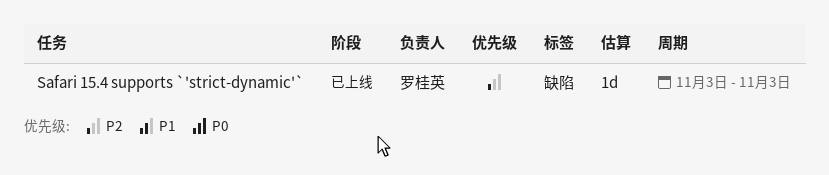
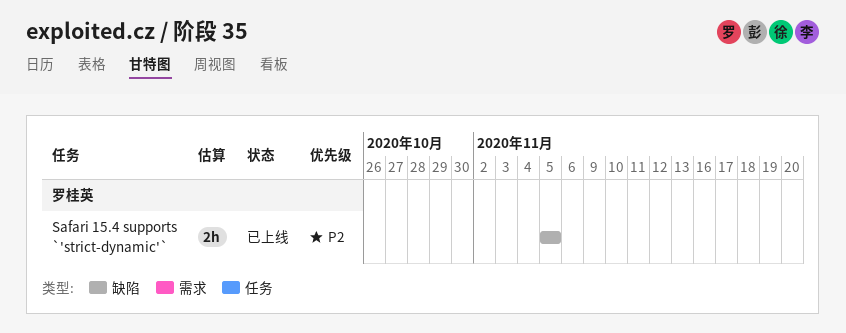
Safari 15.4 supports `'strict-dynamic'`, estimate: 1d -> 2h
Safari 15.4 supports `'strict-dynamic'`, start: Nov 3 -> Nov 5
Safari 15.4 supports `'strict-dynamic'`, due: Nov 3 -> Nov 5

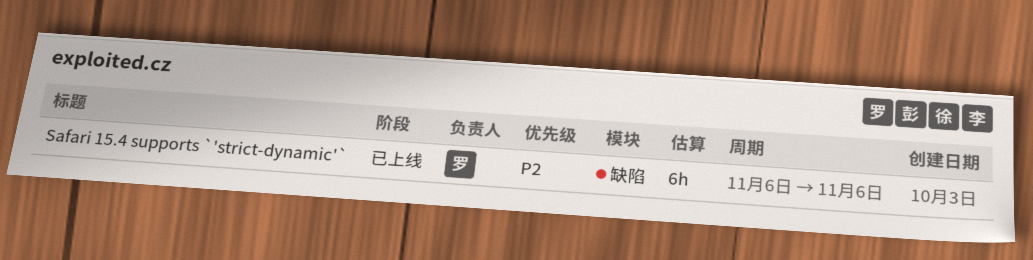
Safari 15.4 supports `'strict-dynamic'`, estimate: 2h -> 6h
Safari 15.4 supports `'strict-dynamic'`, start: Nov 5 -> Nov 6
Safari 15.4 supports `'strict-dynamic'`, due: Nov 5 -> Nov 6

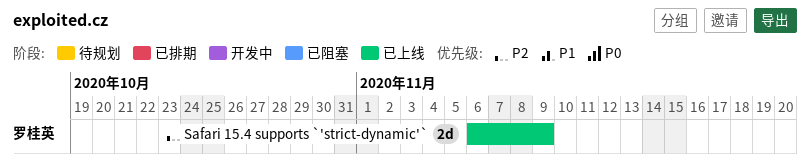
Safari 15.4 supports `'strict-dynamic'`, estimate: 6h -> 2d
Safari 15.4 supports `'strict-dynamic'`, due: Nov 6 -> Nov 9

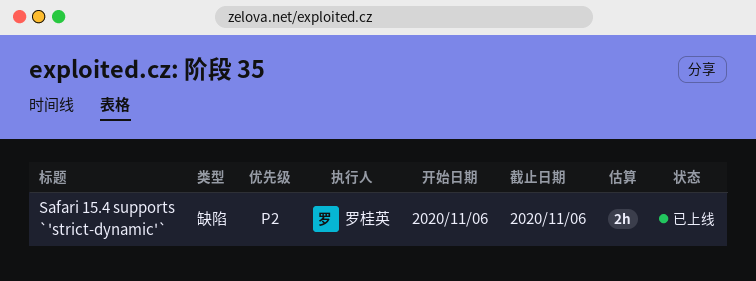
Safari 15.4 supports `'strict-dynamic'`, estimate: 2d -> 2h
Safari 15.4 supports `'strict-dynamic'`, due: Nov 9 -> Nov 6

